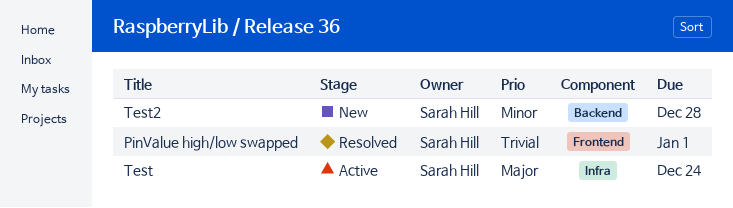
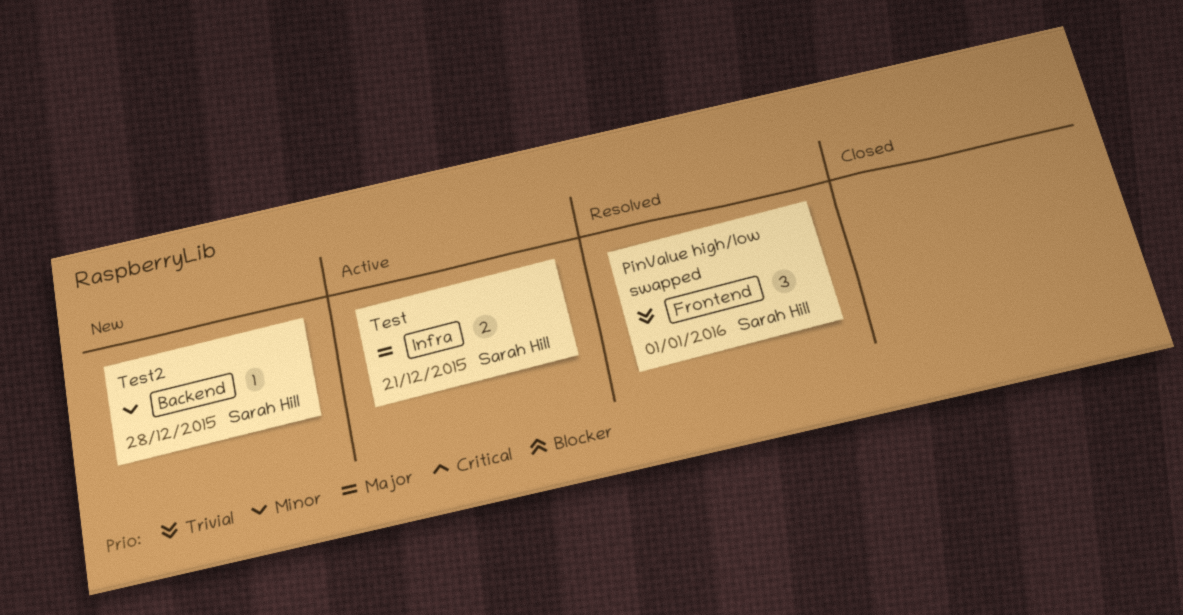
Test, due: Dec 24 -> Dec 21

